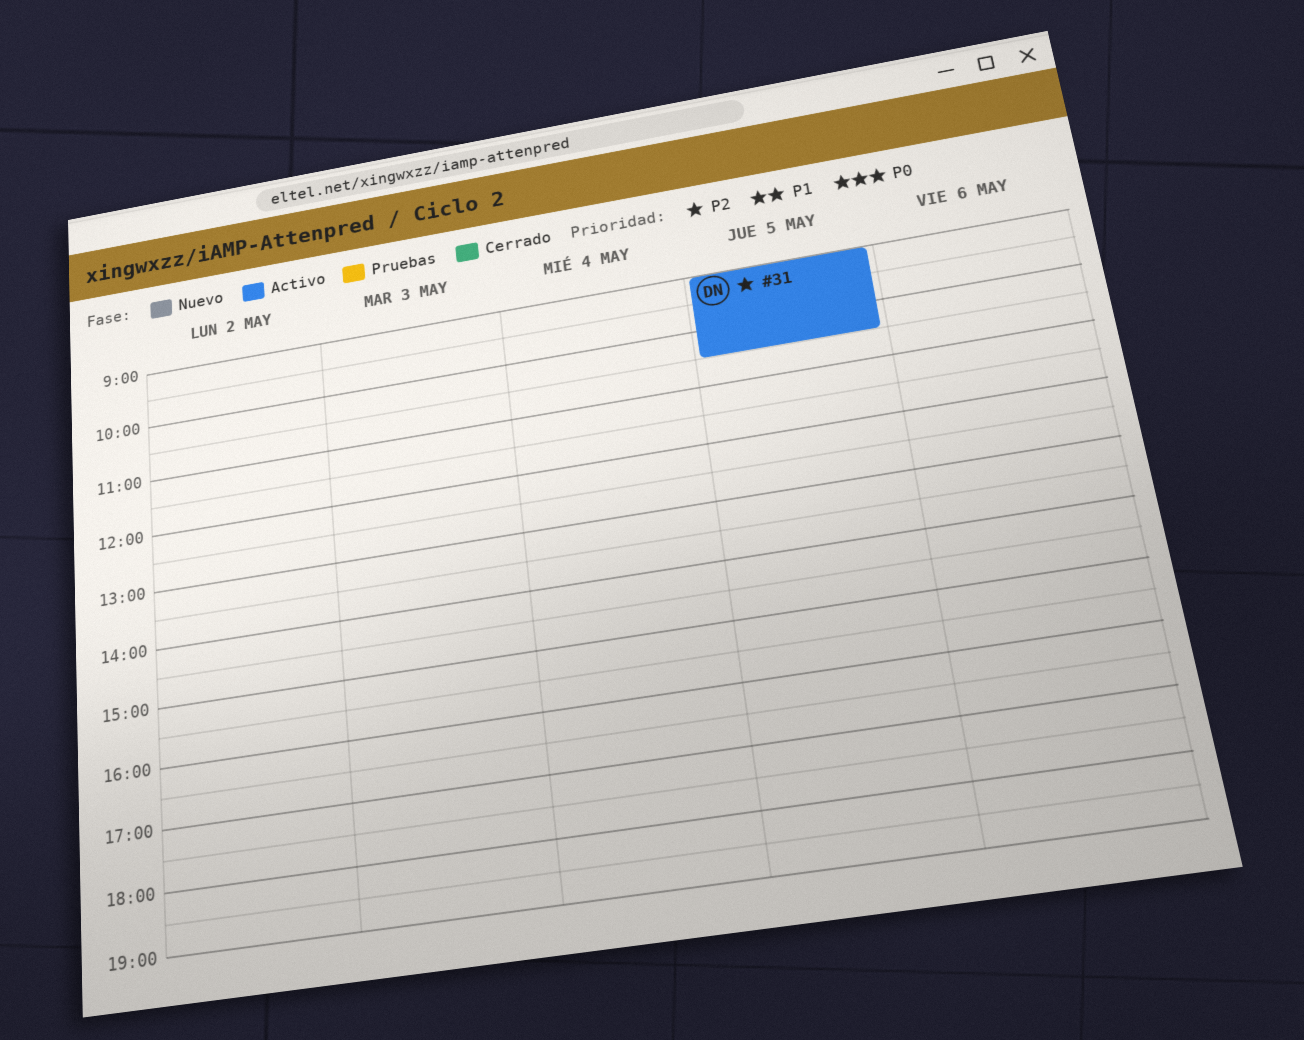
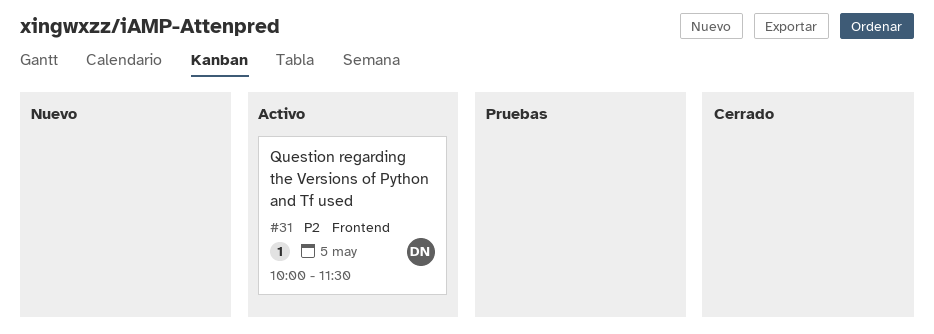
#31, begins: 09:00 -> 10:00
#31, ends: 10:30 -> 11:30

